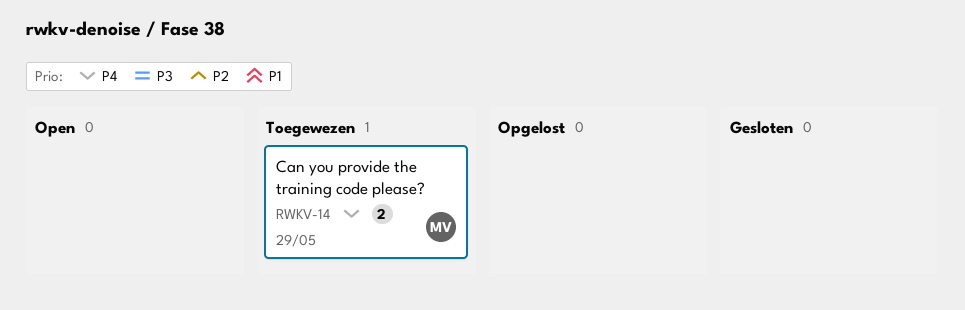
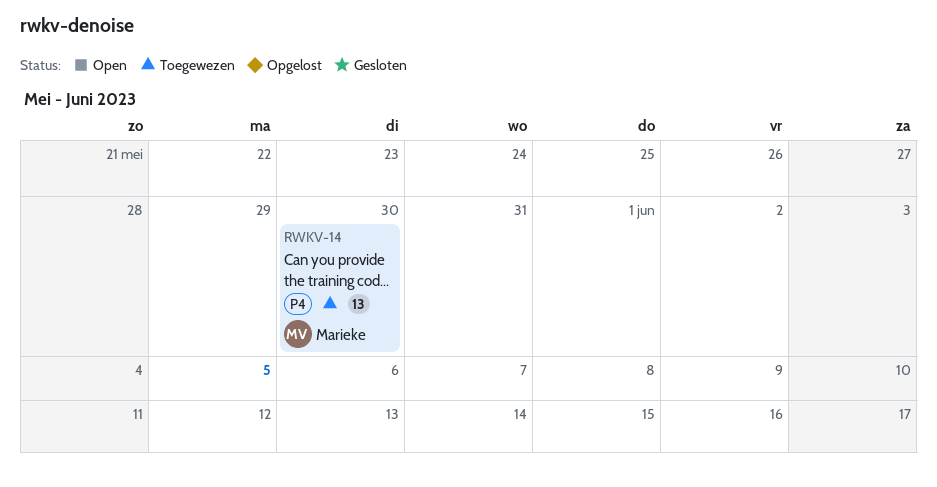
RWKV-14, estimate: 2 -> 13
RWKV-14, due: May 29 -> May 30

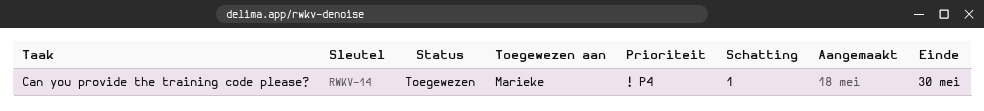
RWKV-14, estimate: 13 -> 1

